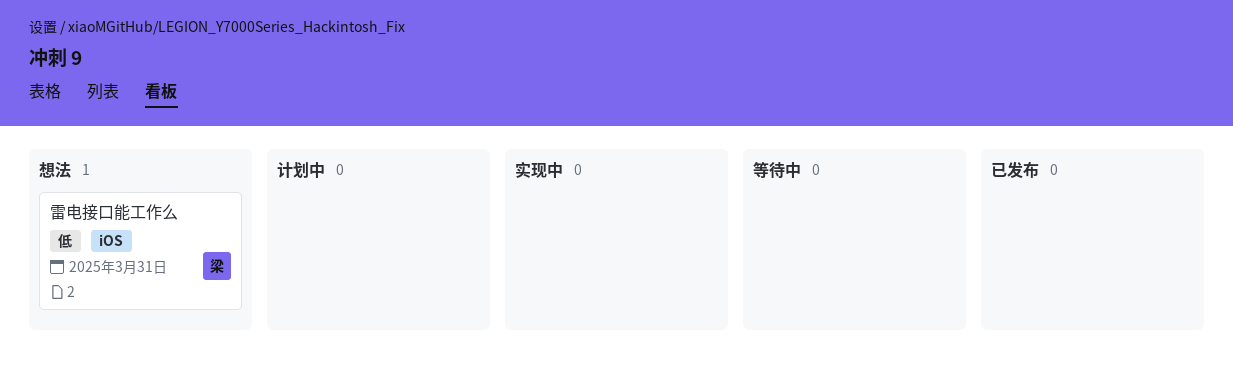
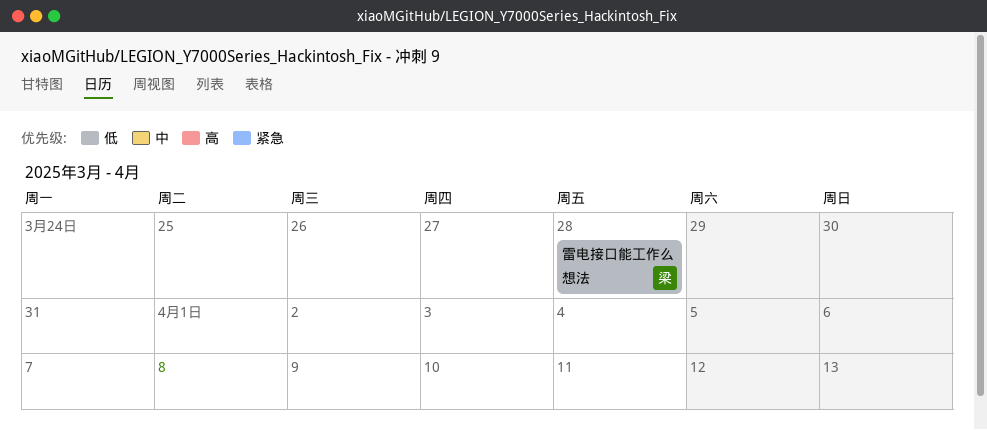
雷电接口能工作么, due: Mar 31 -> Mar 28

